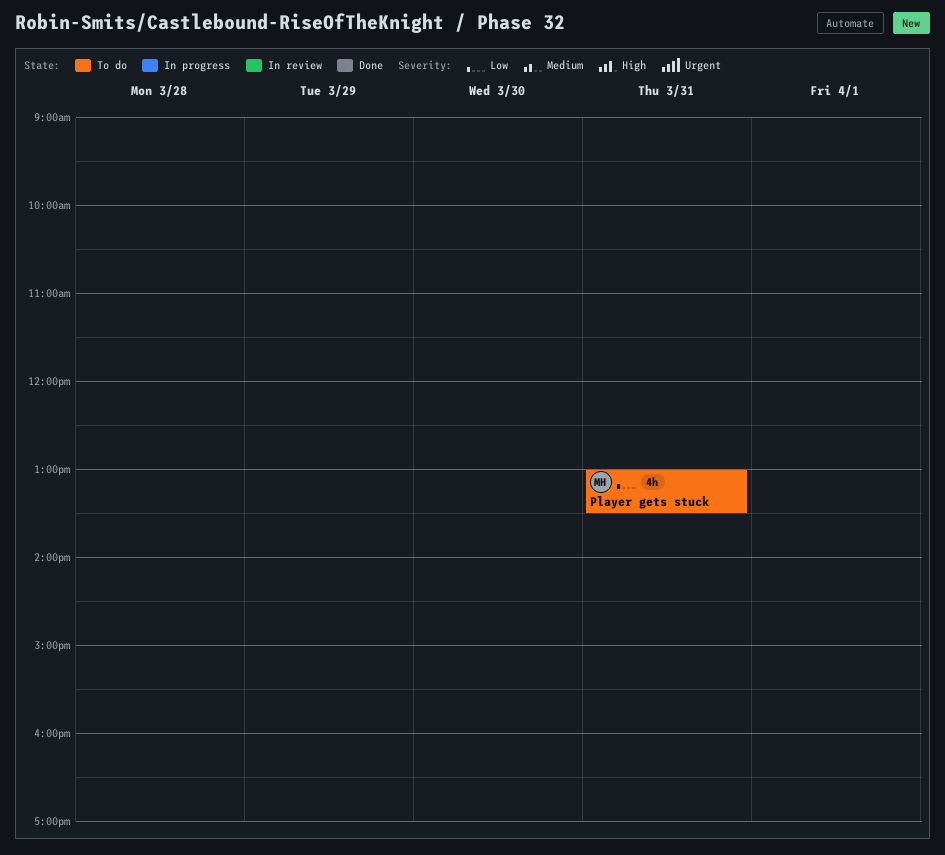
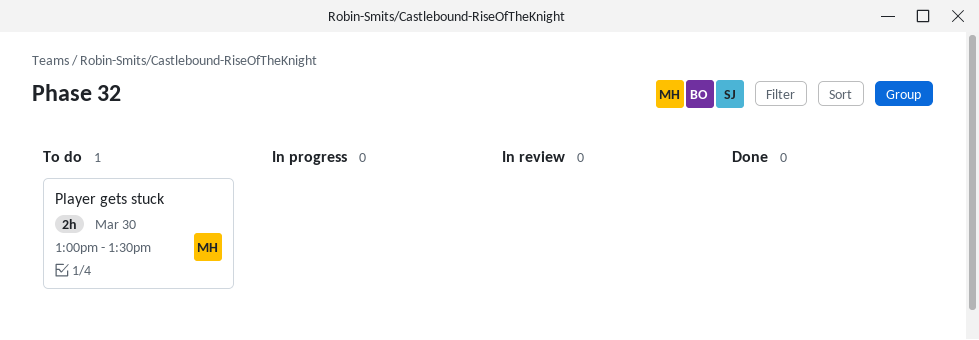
Player gets stuck, estimate: 4h -> 2h
Player gets stuck, day: Mar 31 -> Mar 30

